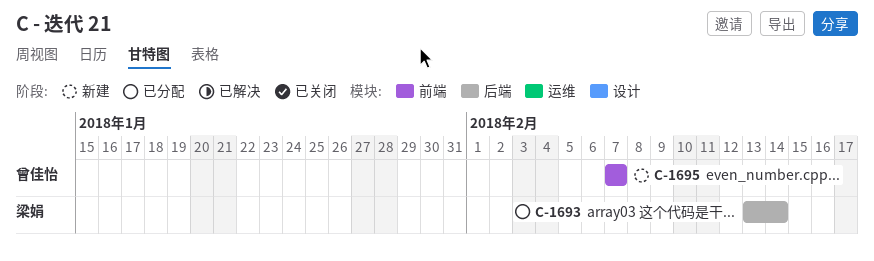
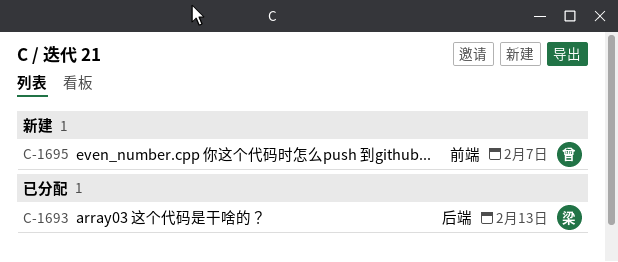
C-1693, due: Feb 14 -> Feb 13

